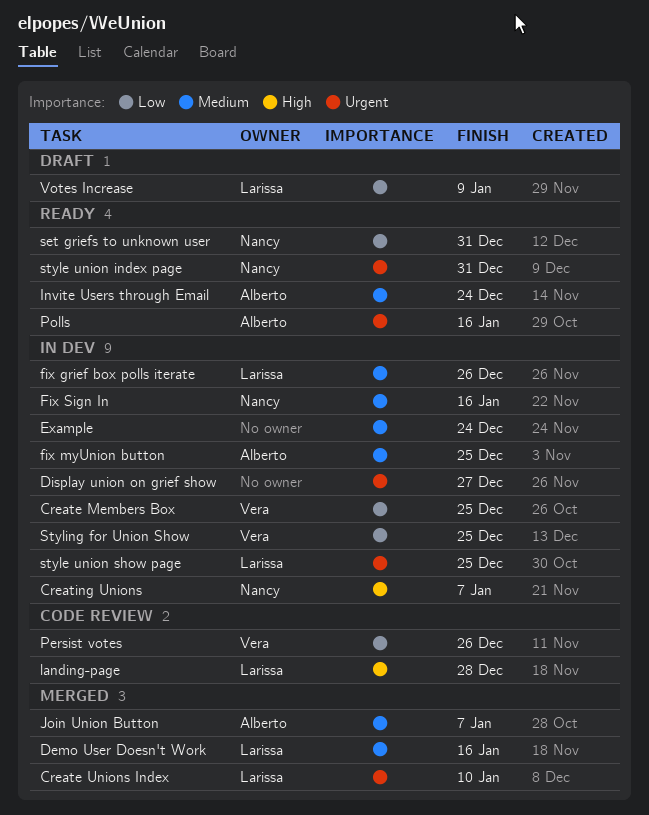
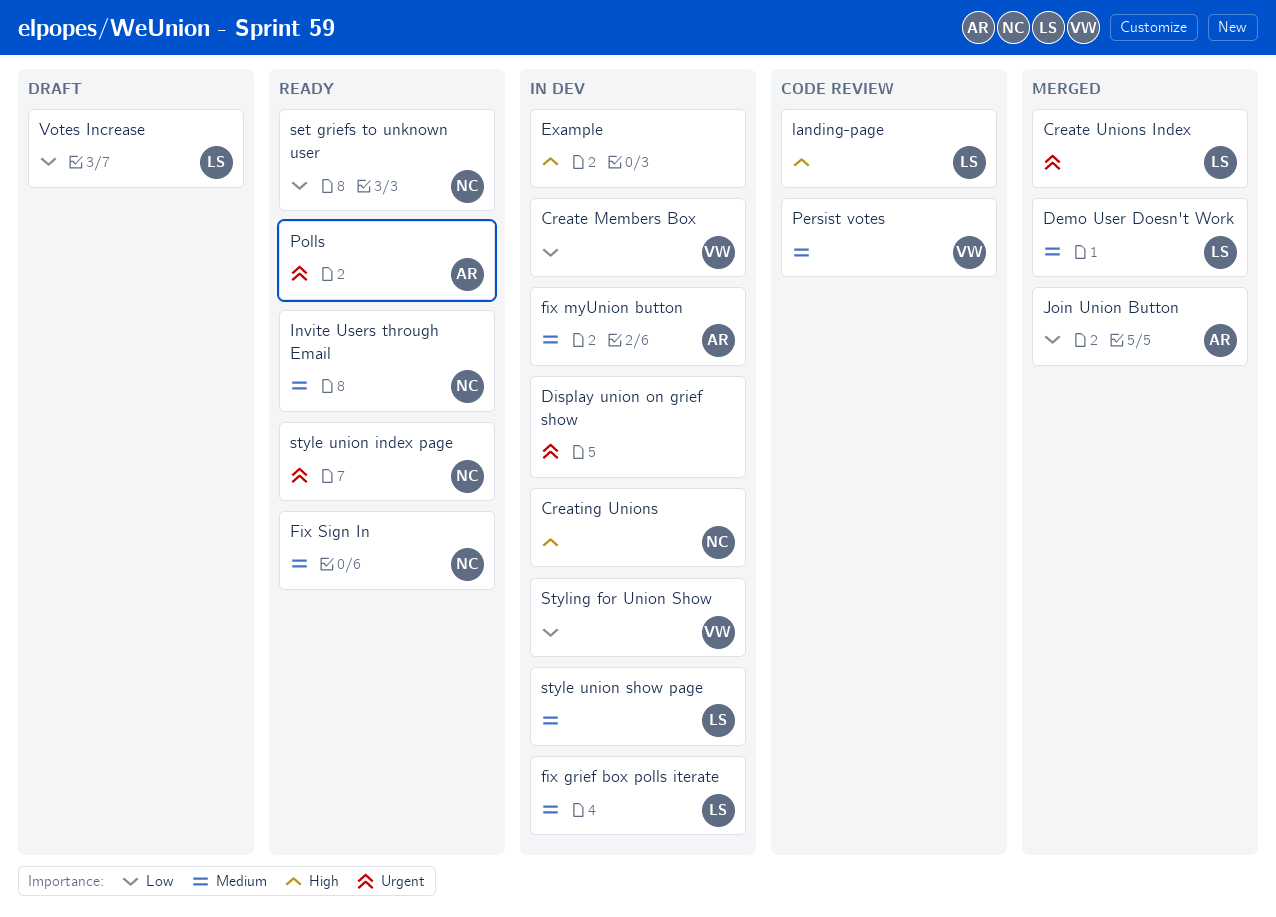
Example, priority: Medium -> High
Fix Sign In, status: In dev -> Ready
Invite Users through Email, owner: Alberto -> Nancy
Join Union Button, priority: Medium -> Low
Persist votes, priority: Low -> Medium
style union show page, priority: Urgent -> Medium

